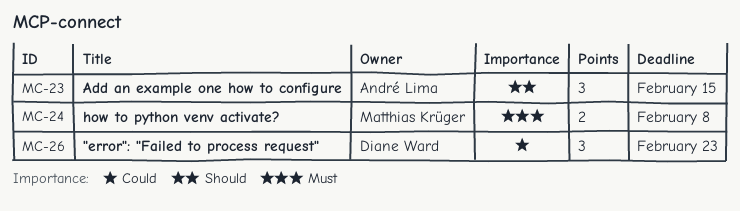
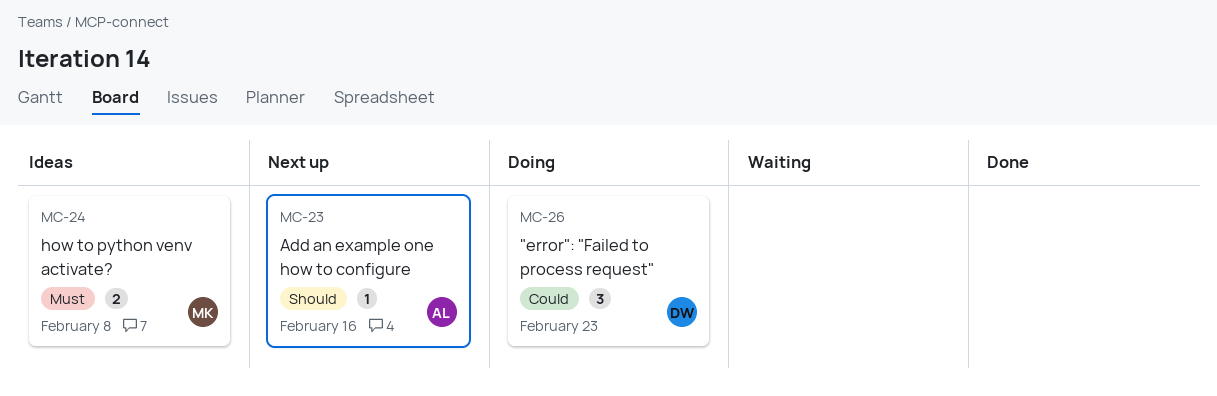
MC-23, estimate: 3 -> 1
MC-23, due: Feb 15 -> Feb 16

